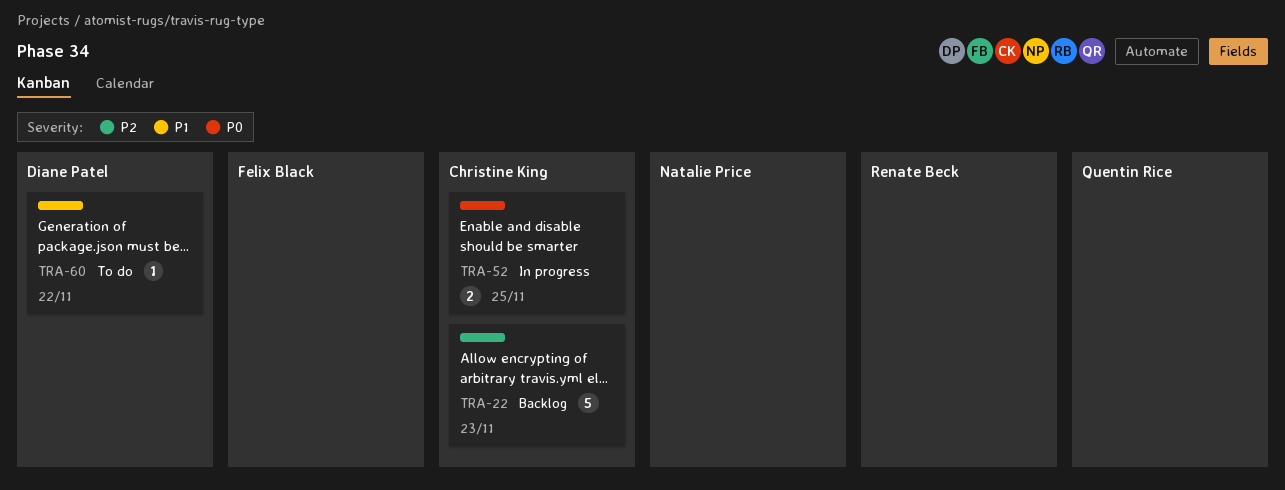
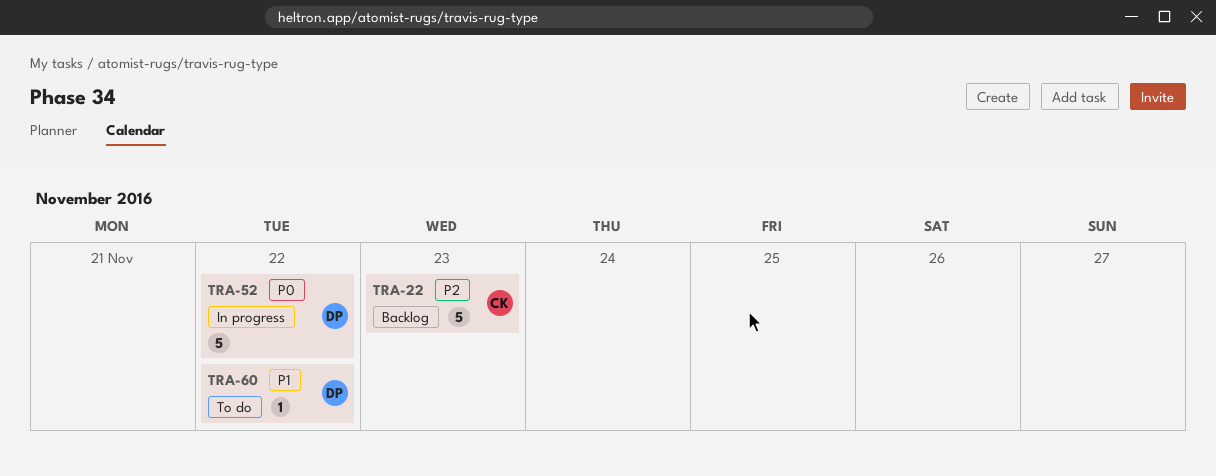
TRA-52, owner: Christine King -> Diane Patel
TRA-52, estimate: 2 -> 5
TRA-52, day: Nov 25 -> Nov 22

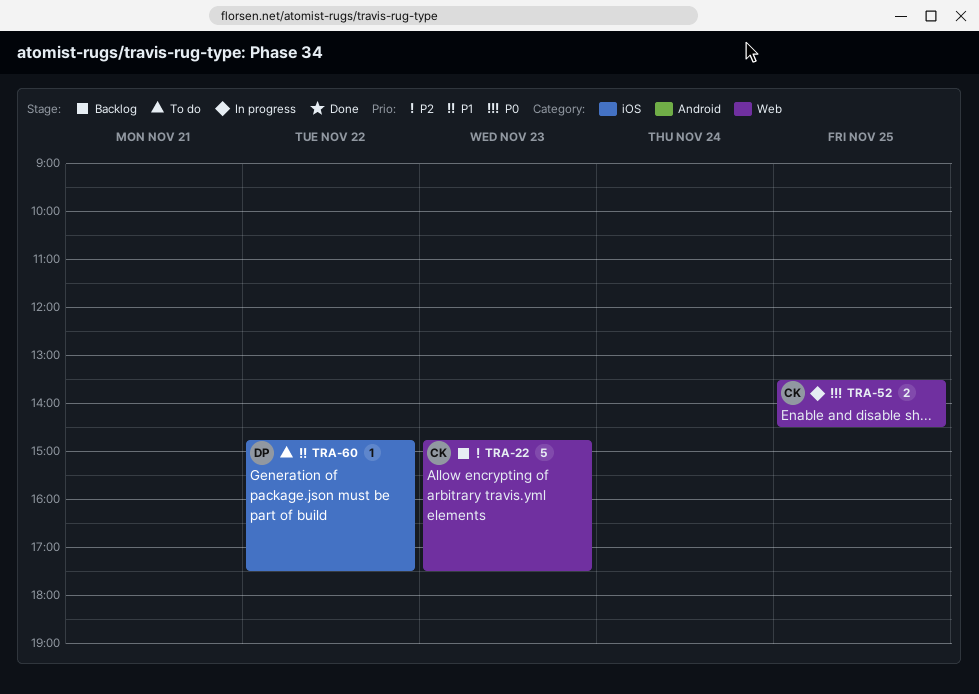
TRA-52, owner: DP -> CK
TRA-52, estimate: 5 -> 2
TRA-52, day: Nov 22 -> Nov 25

